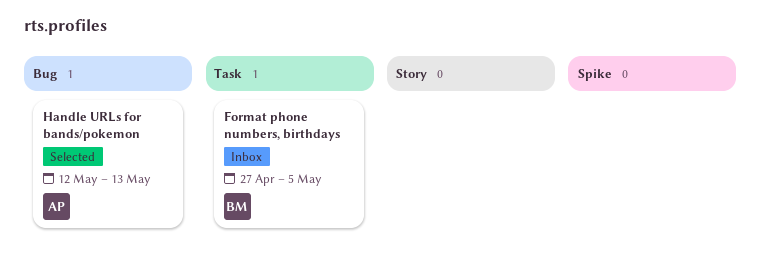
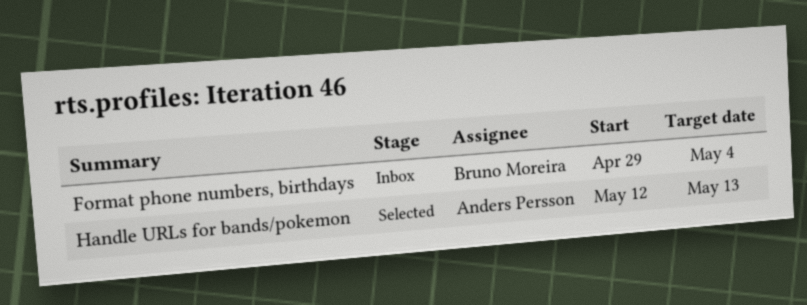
Format phone numbers, birthdays, start: Apr 27 -> Apr 29
Format phone numbers, birthdays, due: May 5 -> May 4

